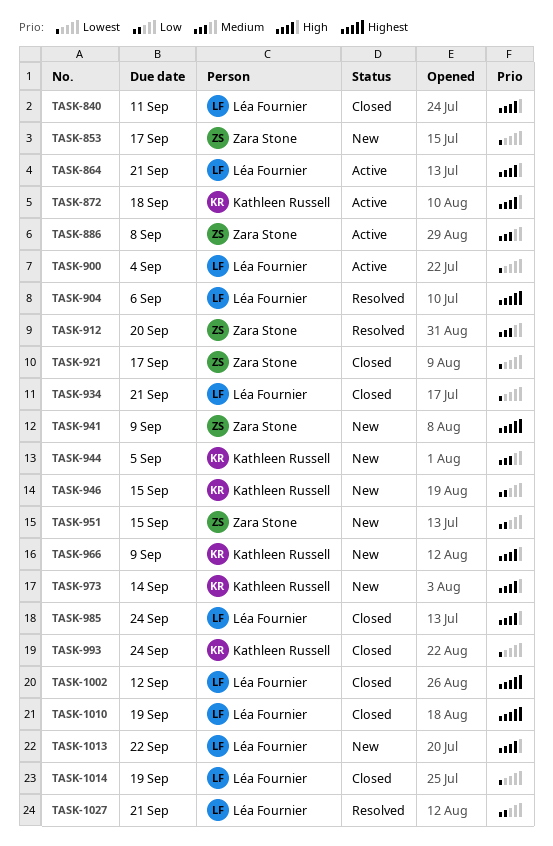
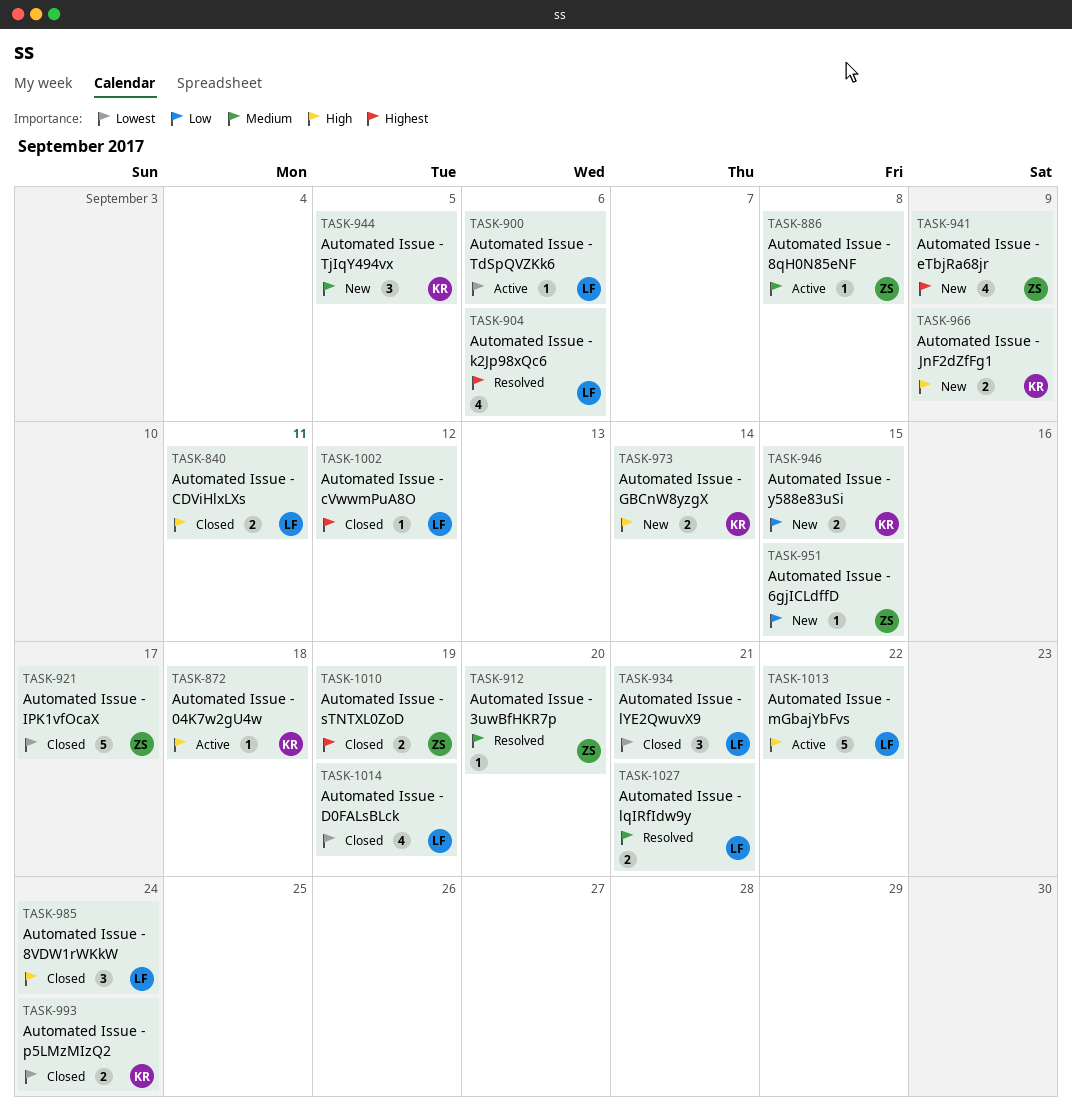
TASK-853: present -> none
TASK-864: present -> none
TASK-900, due: Sep 4 -> Sep 6
TASK-1010, owner: Léa Fournier -> Zara Stone
TASK-1013, status: New -> Active
TASK-1027, priority: Low -> Medium

